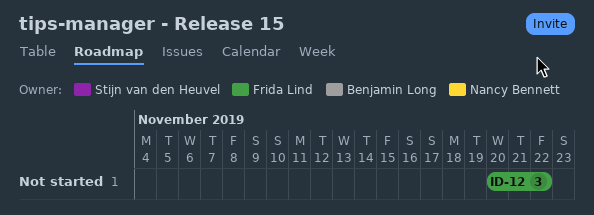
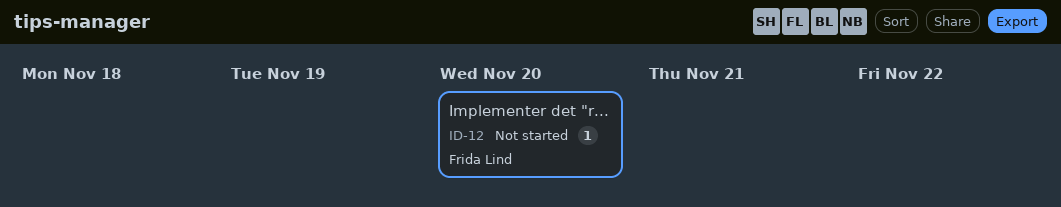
ID-12, estimate: 3 -> 1
ID-12, due: Nov 22 -> Nov 20

